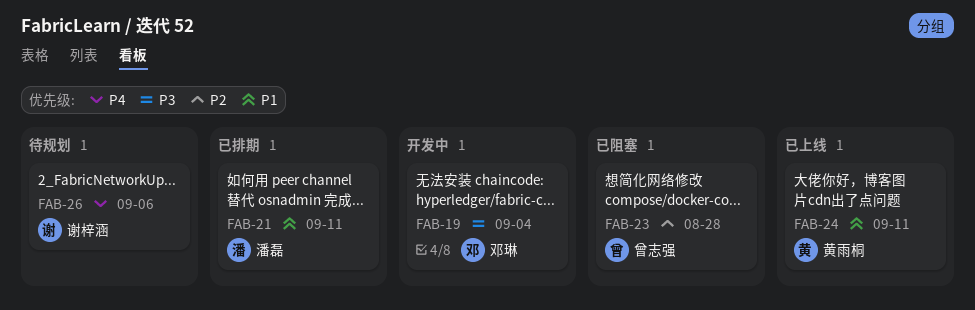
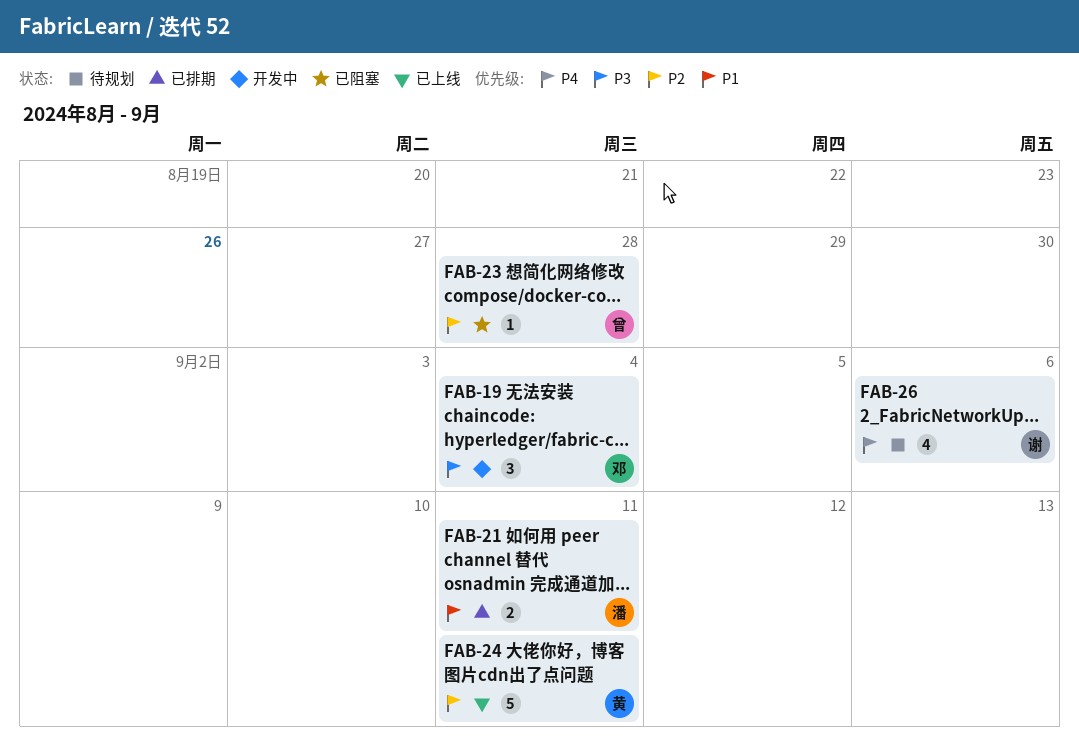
FAB-24, priority: P1 -> P2

